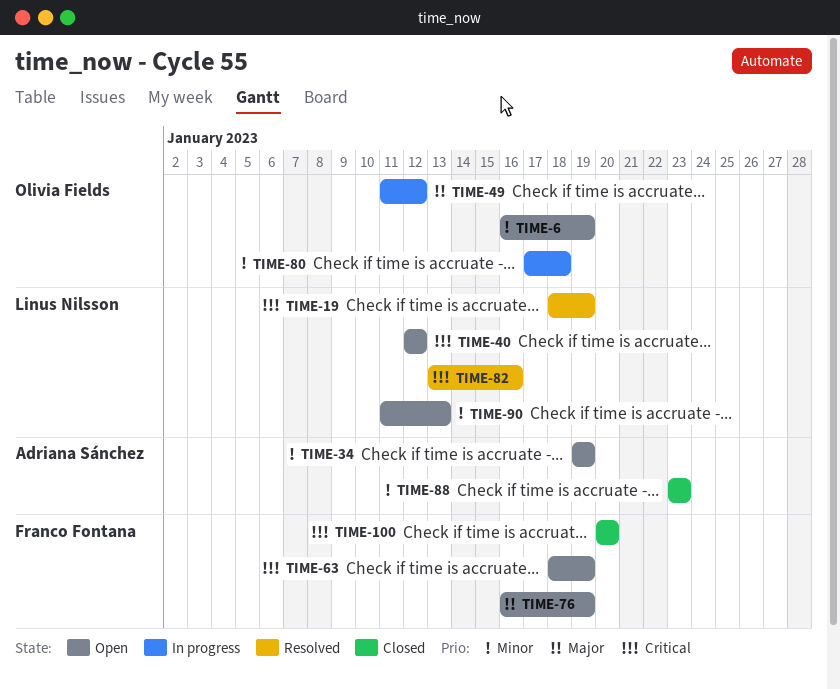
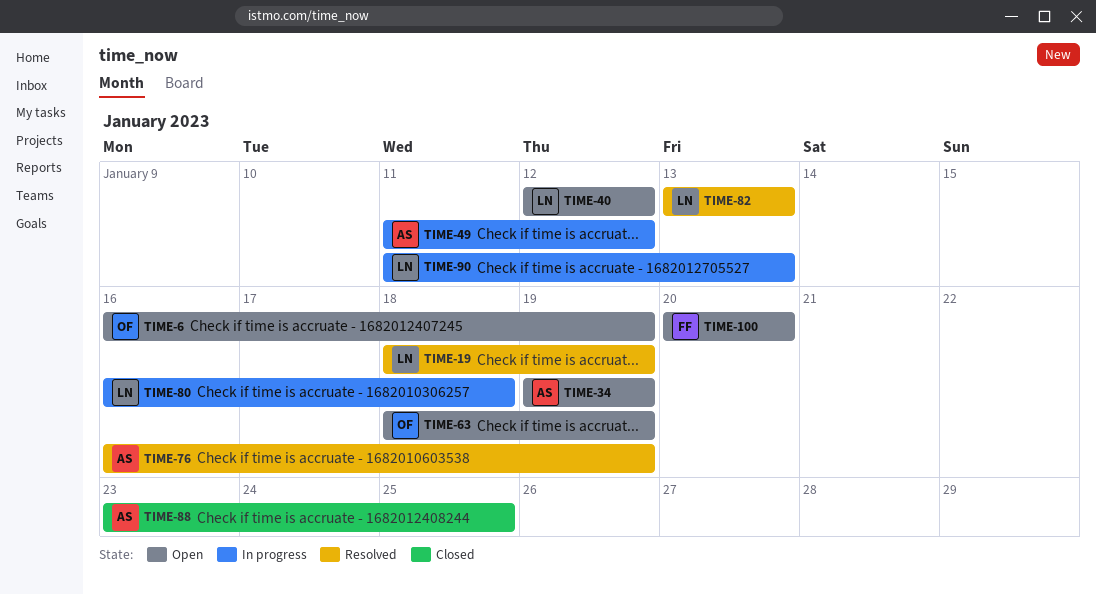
TIME-49, owner: Olivia Fields -> Adriana Sánchez
TIME-63, owner: Franco Fontana -> Olivia Fields
TIME-76, status: Open -> Resolved
TIME-76, owner: Franco Fontana -> Adriana Sánchez
TIME-80, owner: Olivia Fields -> Linus Nilsson
TIME-80, start: Jan 17 -> Jan 16
TIME-82, due: Jan 16 -> Jan 13
TIME-88, due: Jan 23 -> Jan 25
TIME-90, status: Open -> In progress
TIME-100, status: Closed -> Open

